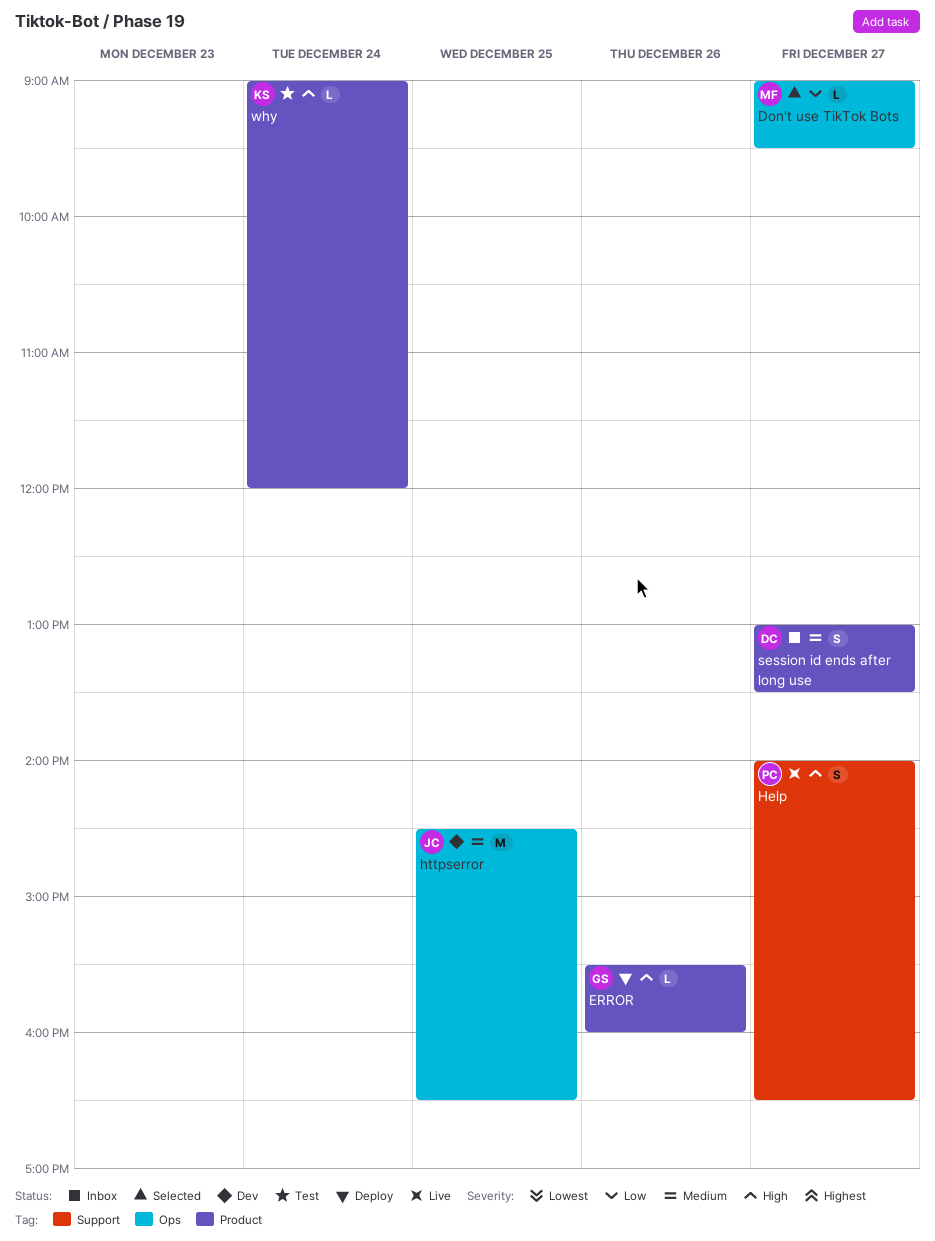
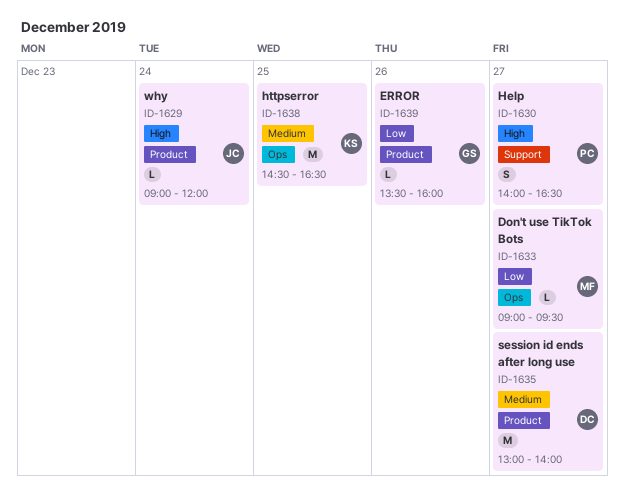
ERROR, priority: High -> Low
ERROR, begins: 15:30 -> 13:30
httpserror, owner: JC -> KS
session id ends after long use, estimate: S -> M
session id ends after long use, ends: 13:30 -> 14:00
why, owner: KS -> JC

